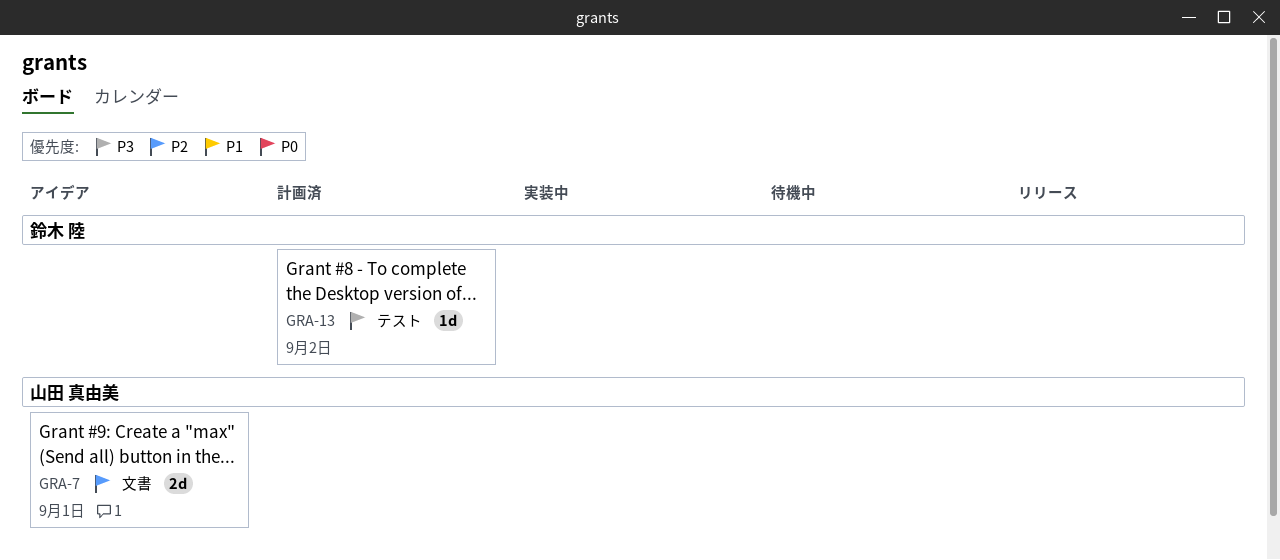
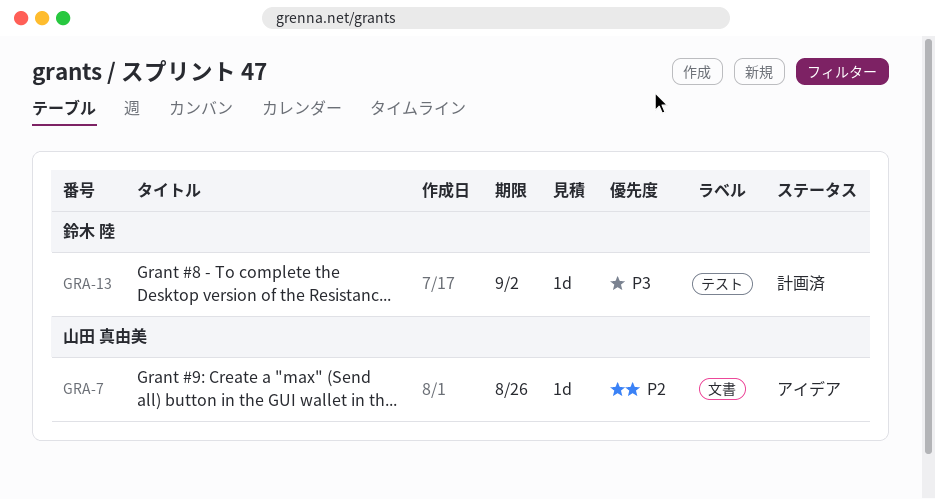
GRA-7, estimate: 2d -> 1d
GRA-7, due: Sep 1 -> Aug 26

